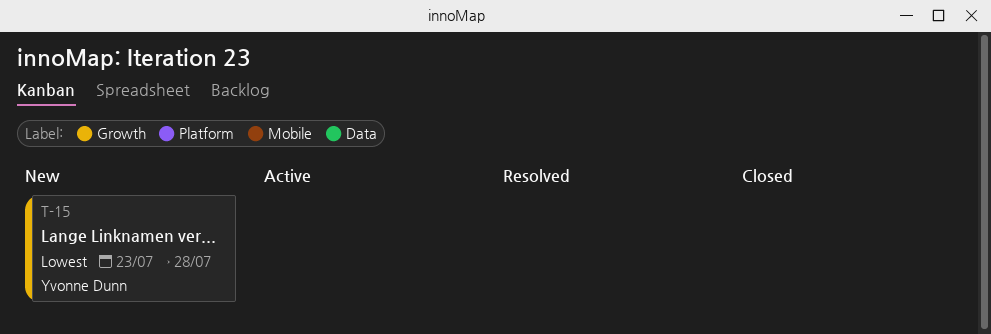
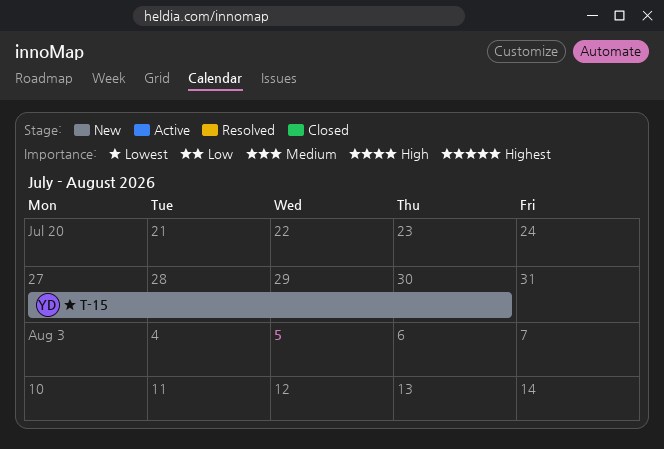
T-15, start: Jul 23 -> Jul 27
T-15, due: Jul 28 -> Jul 30

